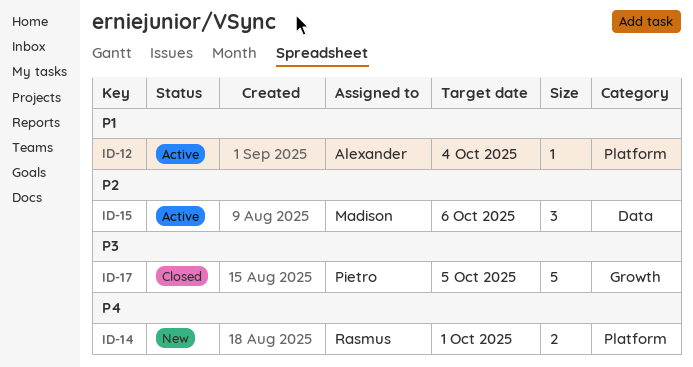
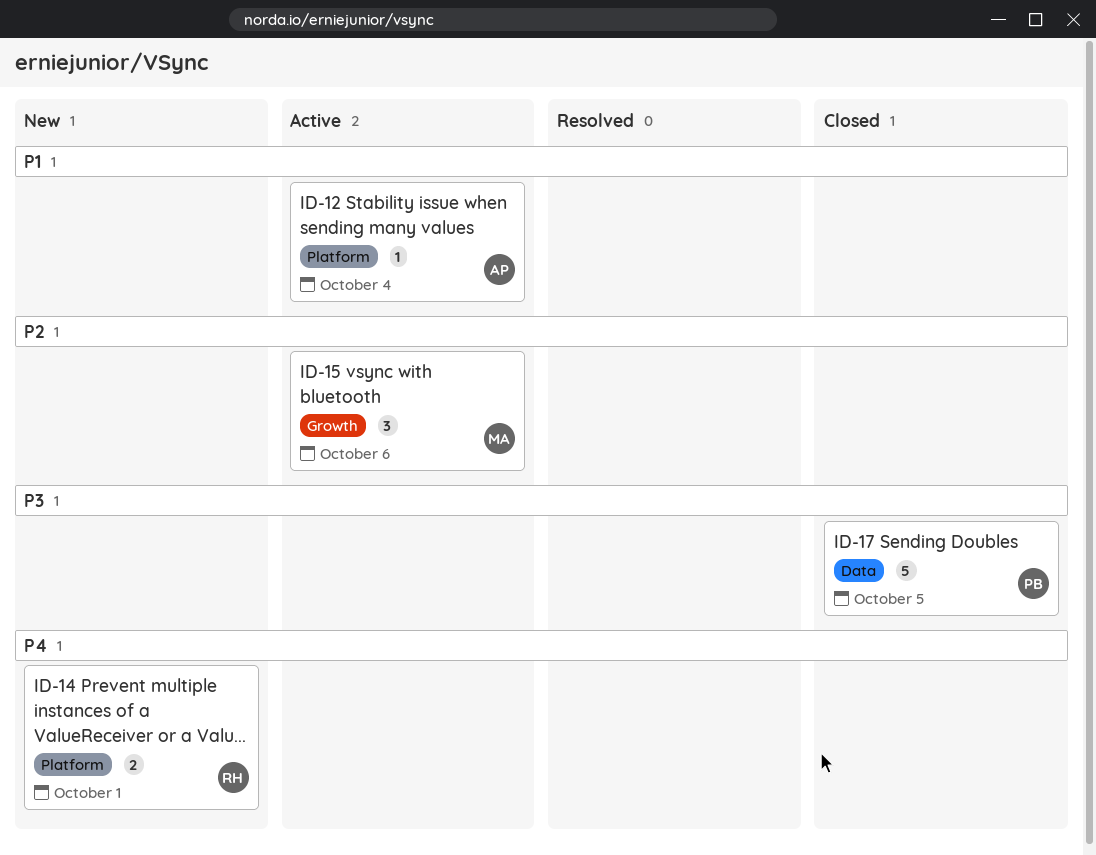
ID-15, label: Data -> Growth
ID-17, label: Growth -> Data

